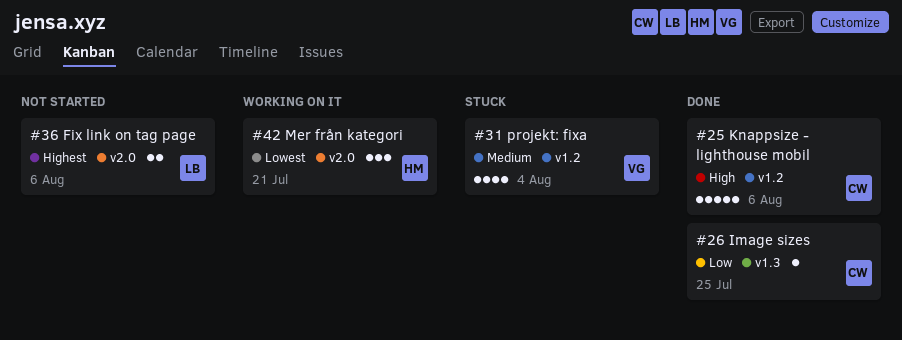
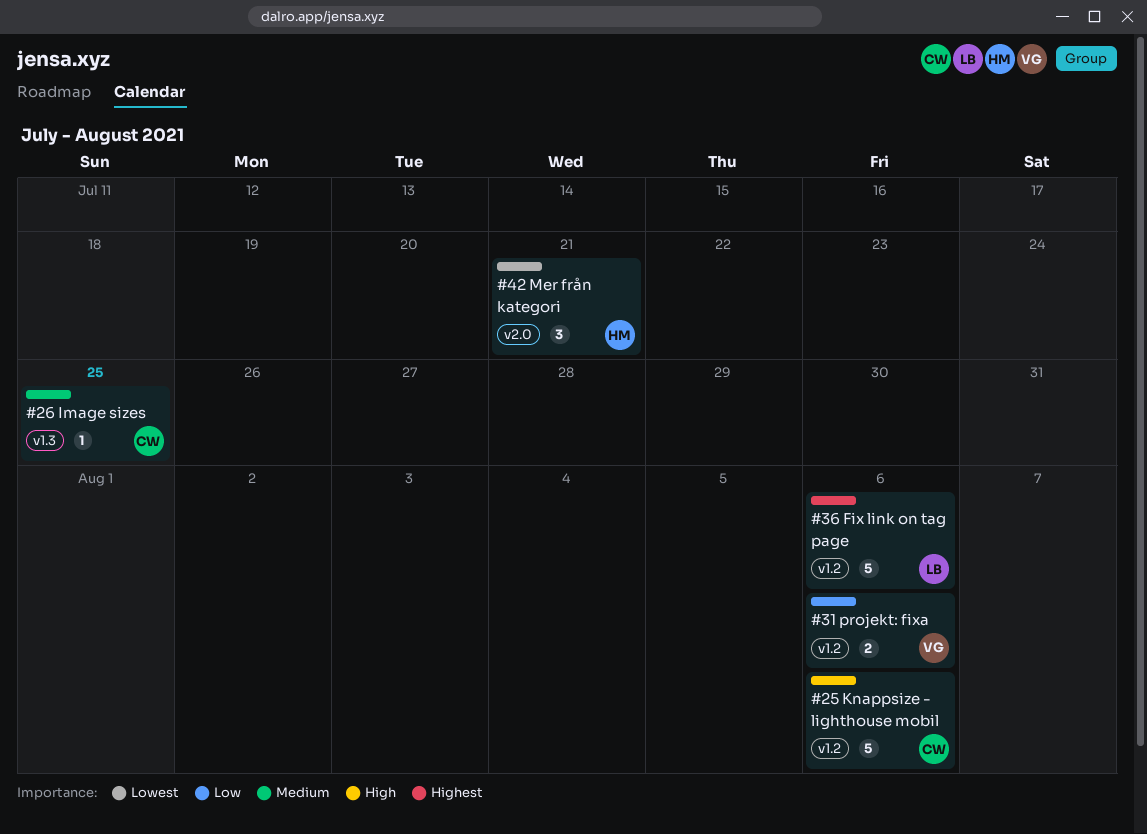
#26, priority: Low -> Medium
#31, priority: Medium -> Low
#31, estimate: 4 -> 2
#31, due: Aug 4 -> Aug 6
#36, label: v2.0 -> v1.2
#36, estimate: 2 -> 5

